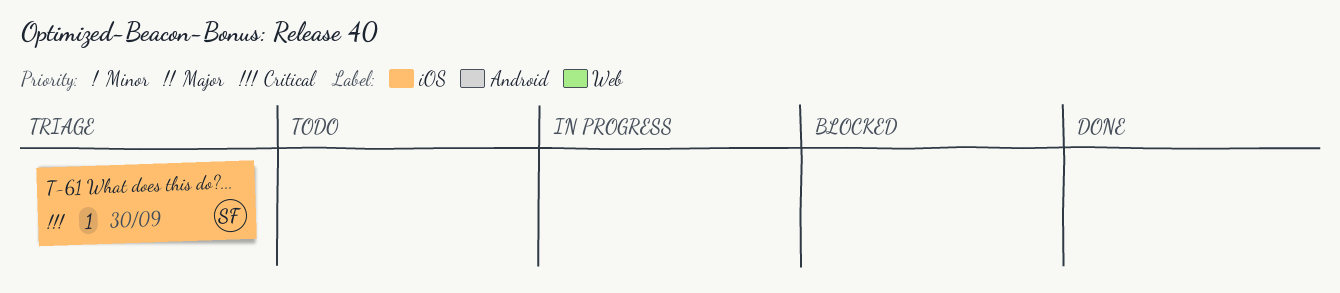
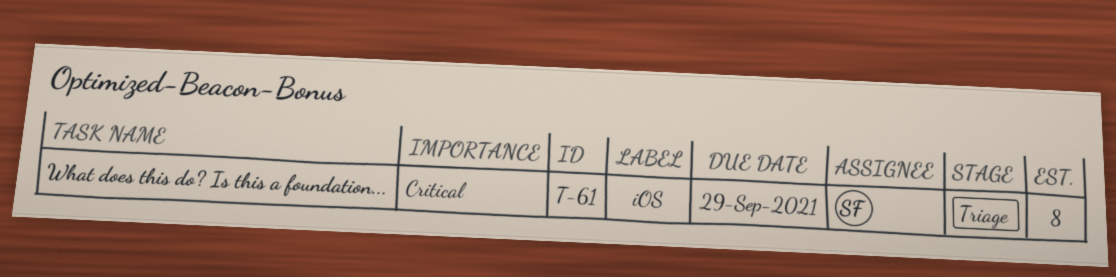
T-61, estimate: 1 -> 8
T-61, due: Sep 30 -> Sep 29

